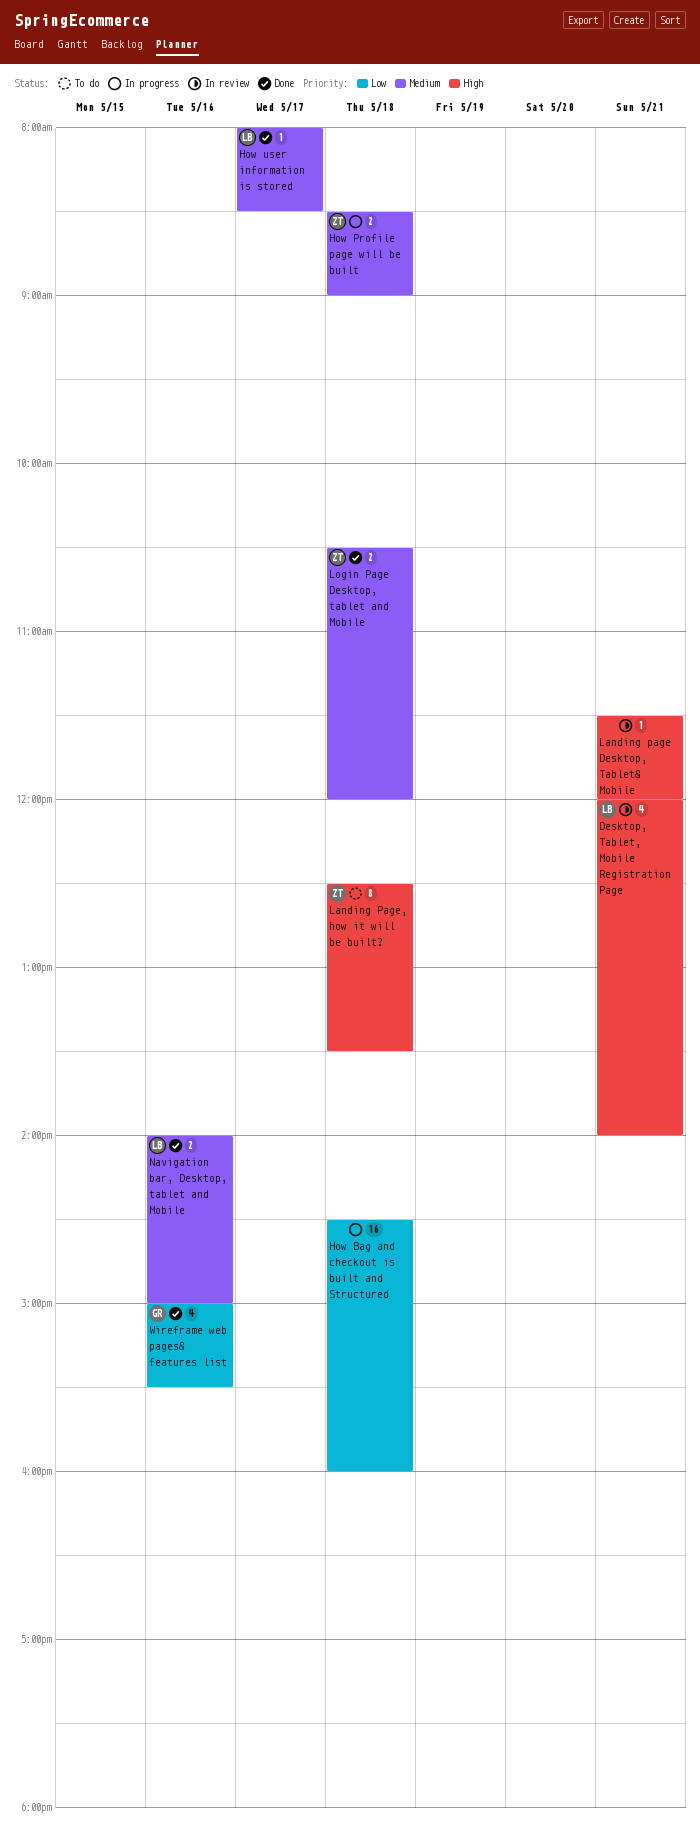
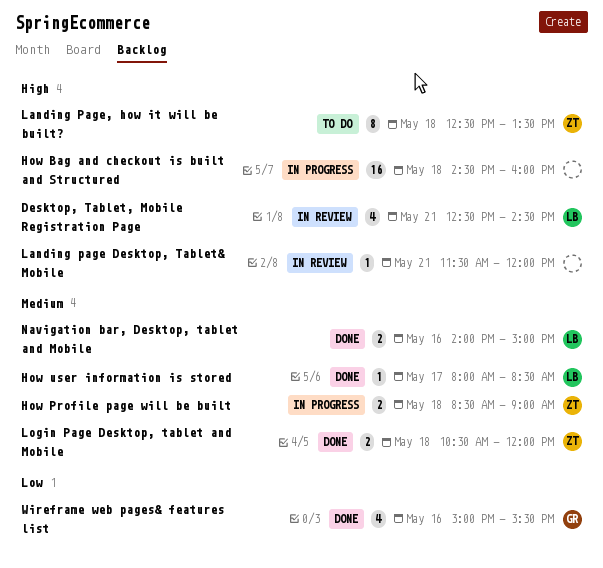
Desktop, Tablet, Mobile Registration Page, begins: 12:00 -> 12:30
Desktop, Tablet, Mobile Registration Page, ends: 14:00 -> 14:30
How Bag and checkout is built and Structured, priority: Low -> High

